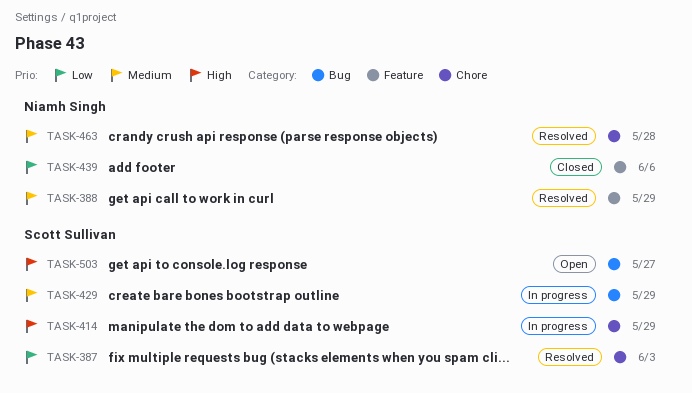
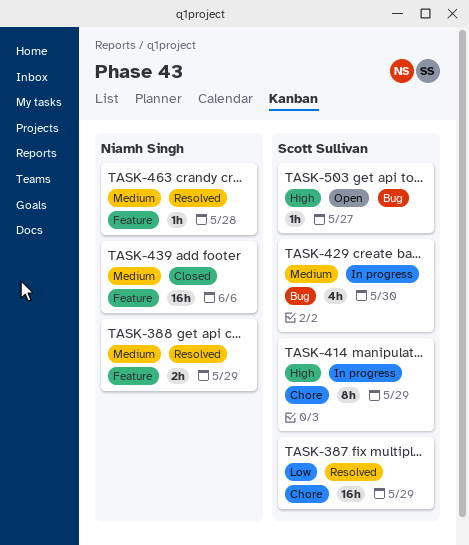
TASK-387, due: Jun 3 -> May 29
TASK-429, due: May 29 -> May 30
TASK-439, priority: Low -> Medium
TASK-463, label: Chore -> Feature

